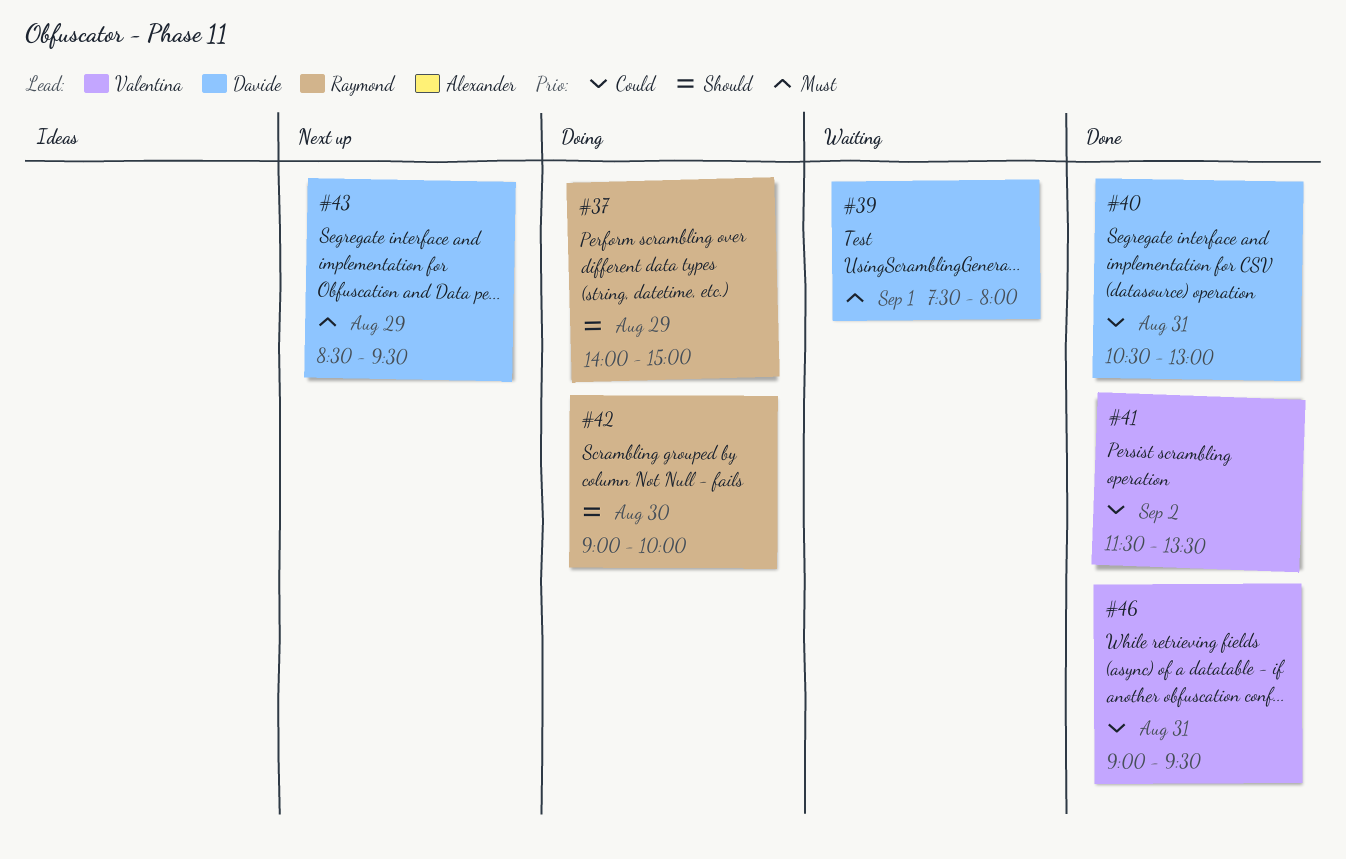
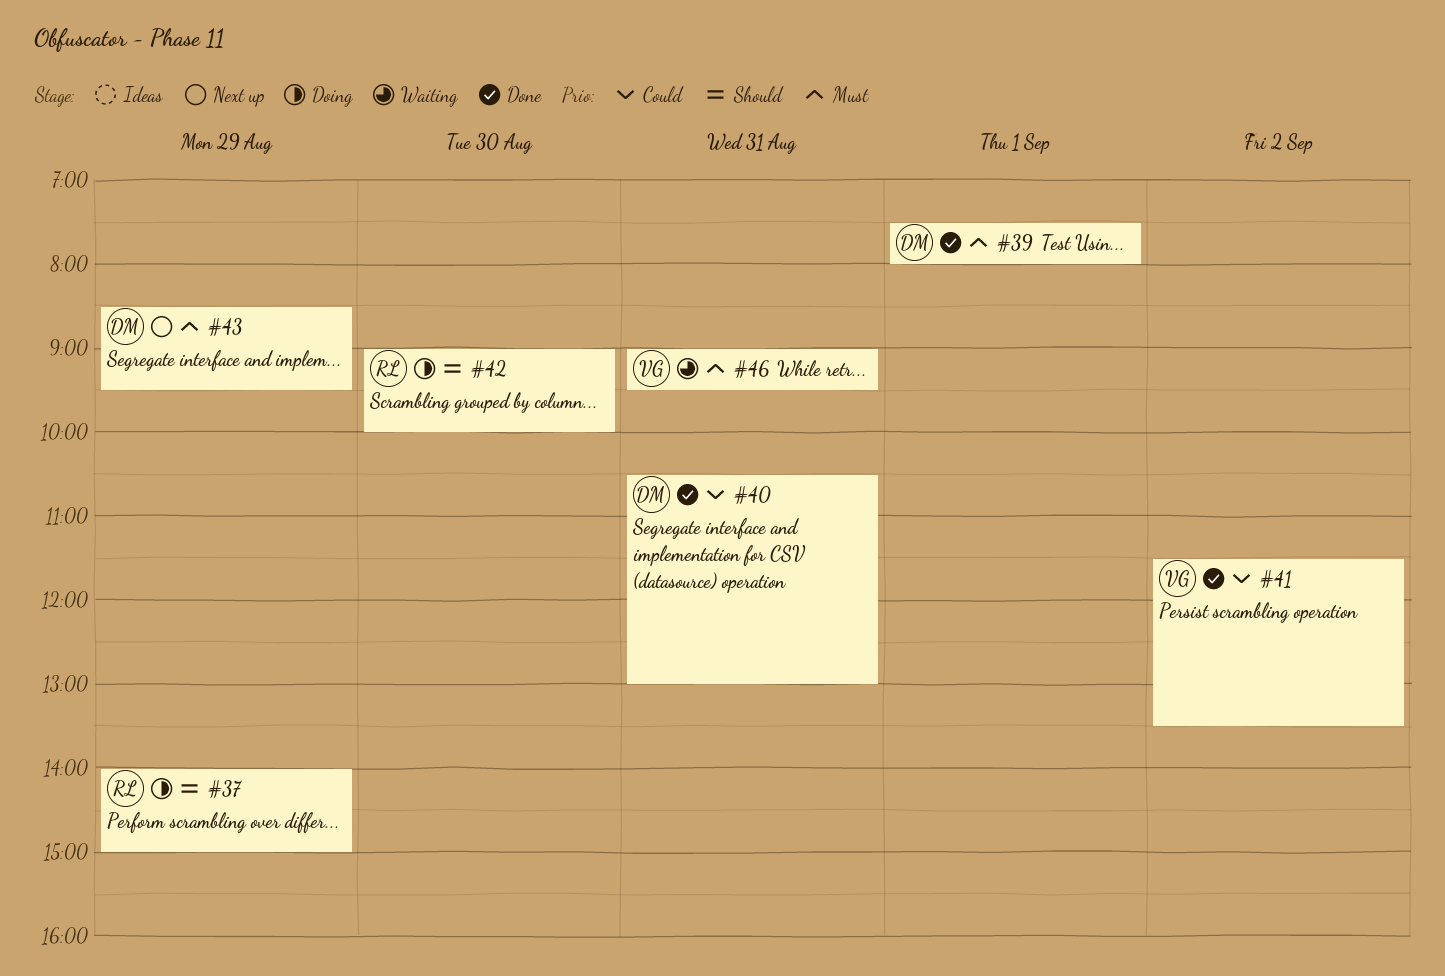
#39, status: Waiting -> Done
#46, status: Done -> Waiting
#46, priority: Could -> Must

